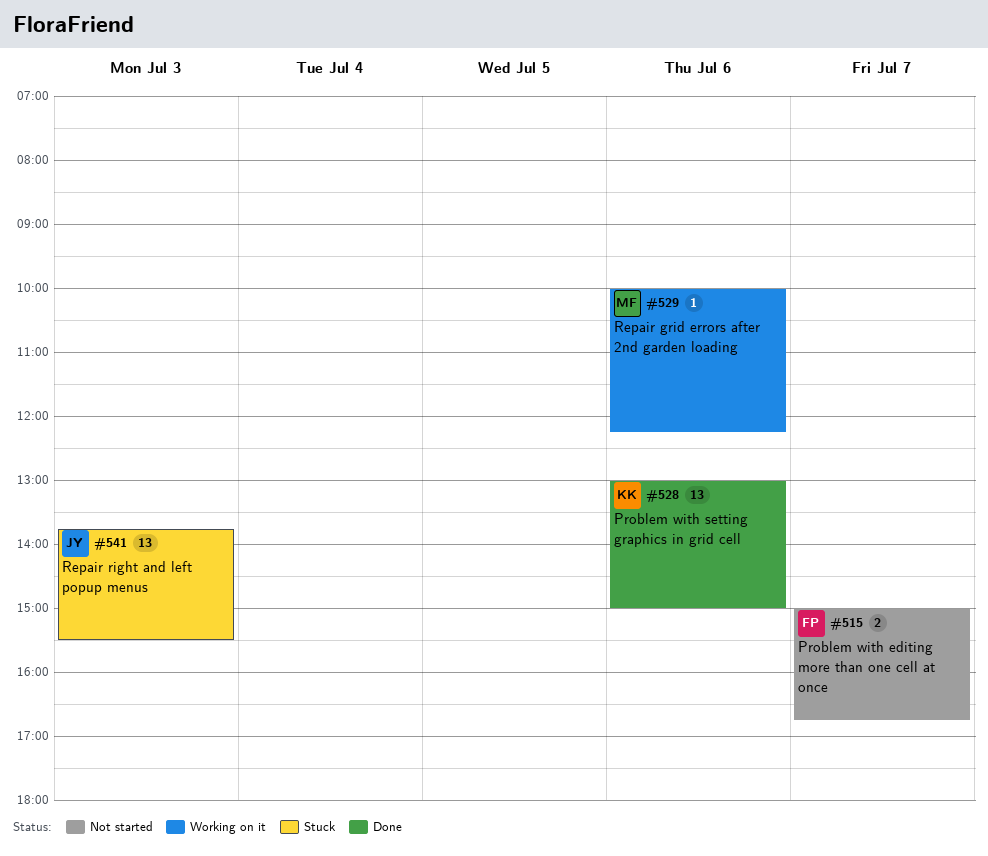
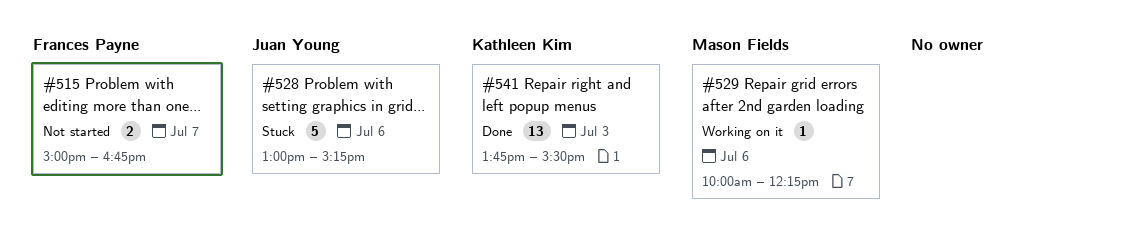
#528, status: Done -> Stuck
#528, owner: Kathleen Kim -> Juan Young
#528, estimate: 13 -> 5
#528, ends: 15:00 -> 15:15
#541, status: Stuck -> Done
#541, owner: Juan Young -> Kathleen Kim

